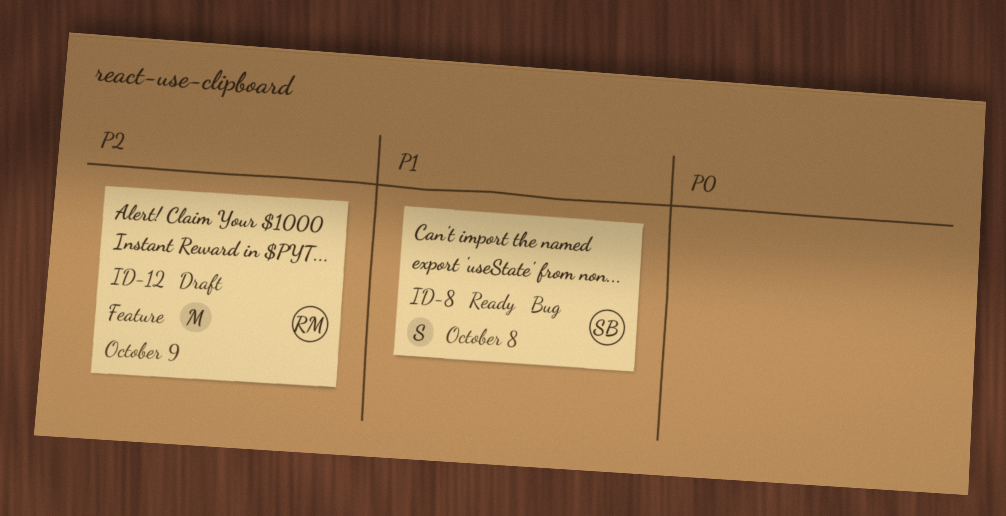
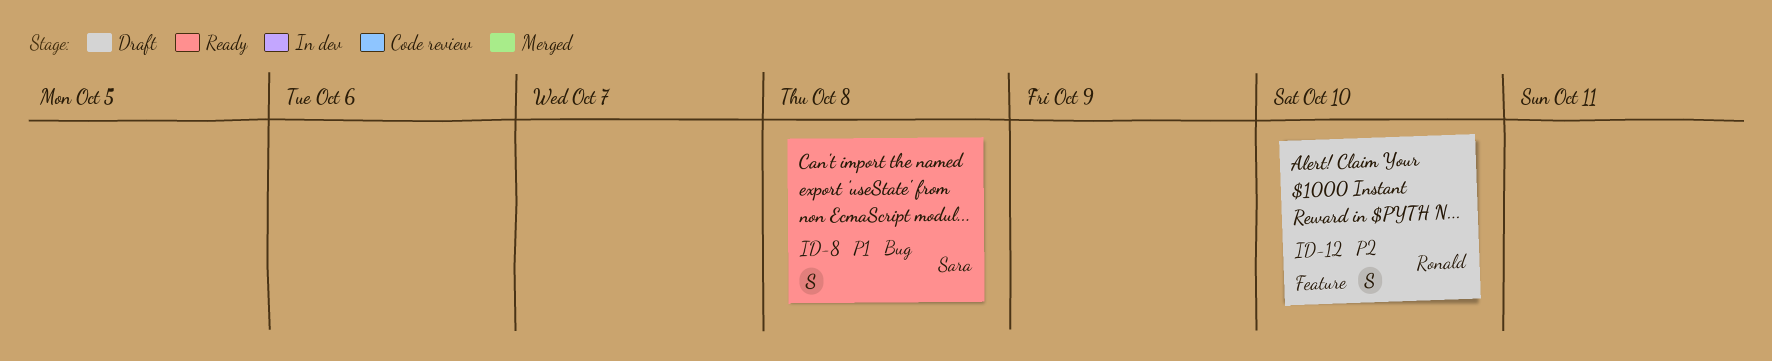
ID-12, estimate: M -> S
ID-12, due: Oct 9 -> Oct 10

